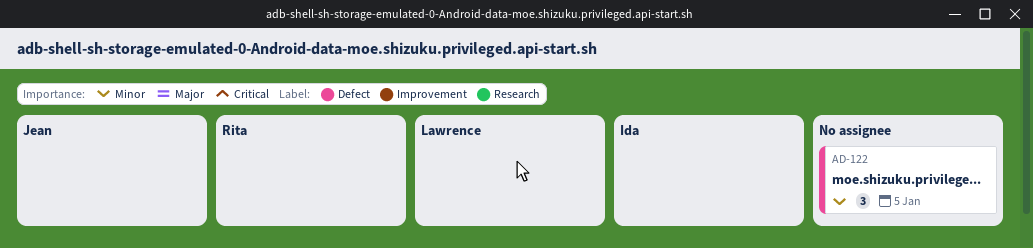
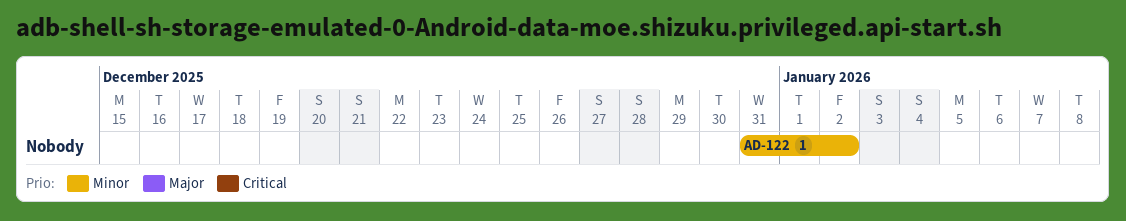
AD-122, estimate: 3 -> 1
AD-122, due: Jan 5 -> Jan 2

